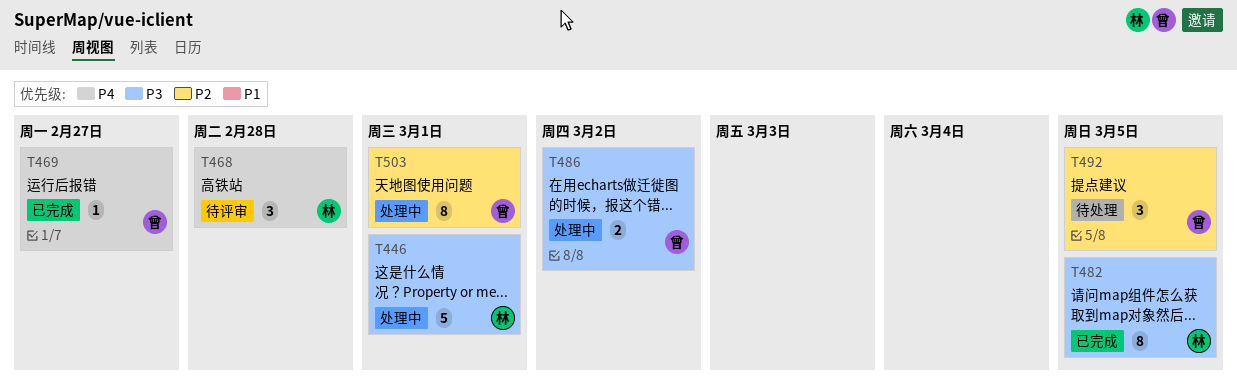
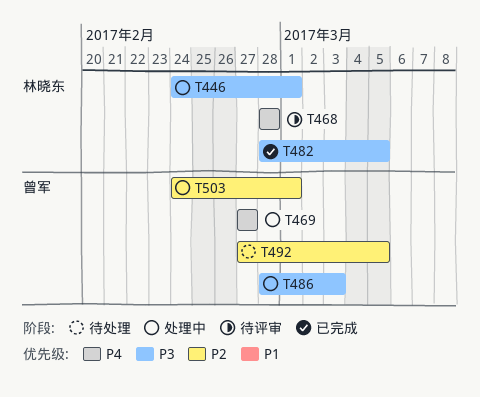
T469, status: 已完成 -> 处理中
T486, due: Mar 2 -> Mar 3

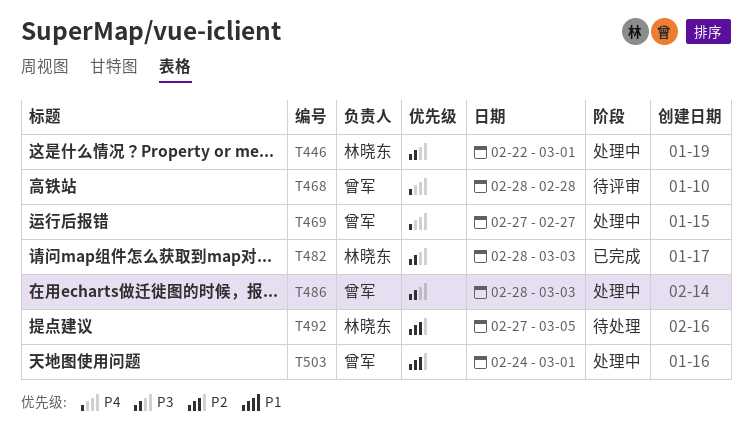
T446, start: Feb 24 -> Feb 22
T468, owner: 林晓东 -> 曾军
T482, due: Mar 5 -> Mar 3
T492, owner: 曾军 -> 林晓东

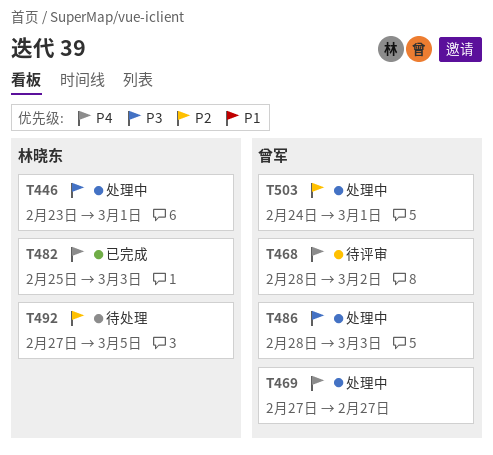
T446, start: Feb 22 -> Feb 23
T468, due: Feb 28 -> Mar 2
T482, priority: P3 -> P4
T482, start: Feb 28 -> Feb 25

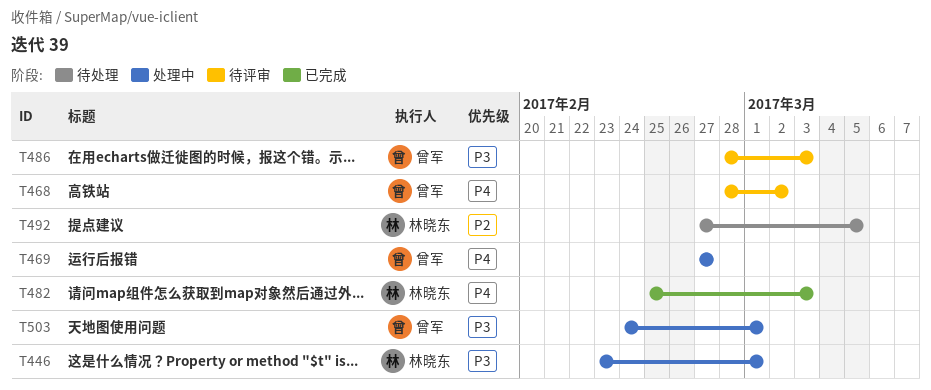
T486, status: 处理中 -> 待评审
T503, priority: P2 -> P3

